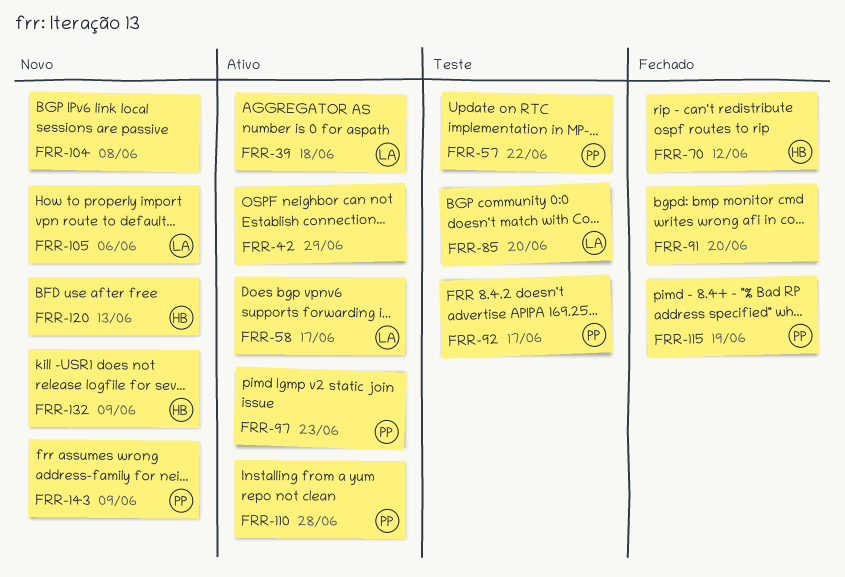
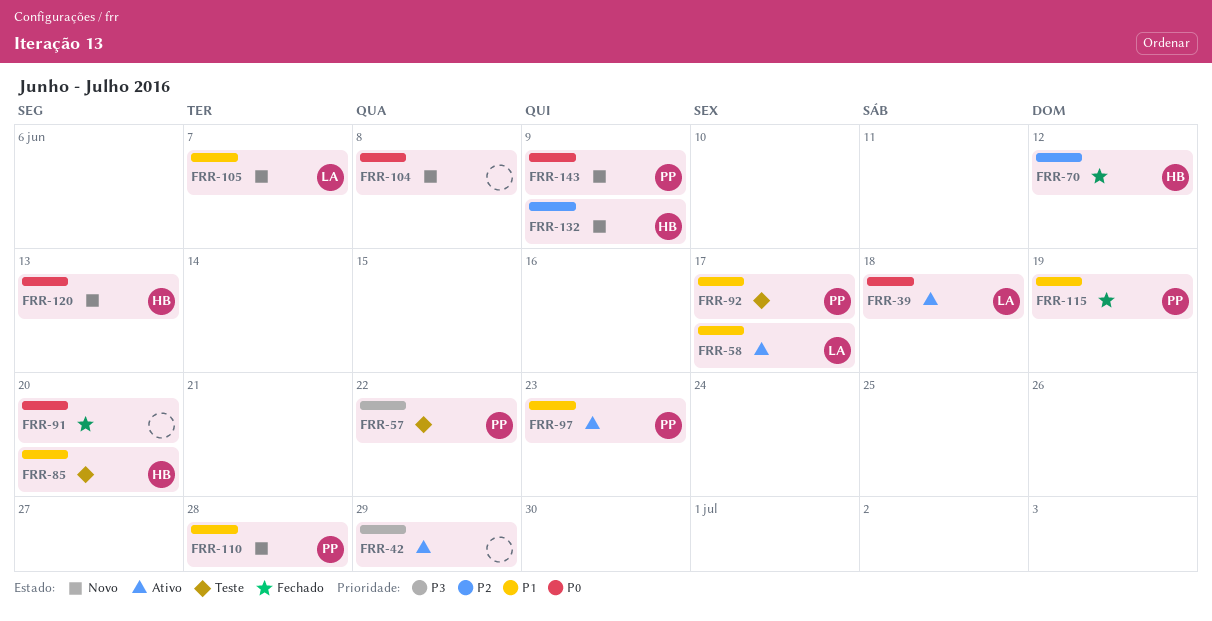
FRR-85, owner: LA -> HB
FRR-105, due: Jun 6 -> Jun 7
FRR-110, status: Ativo -> Novo

